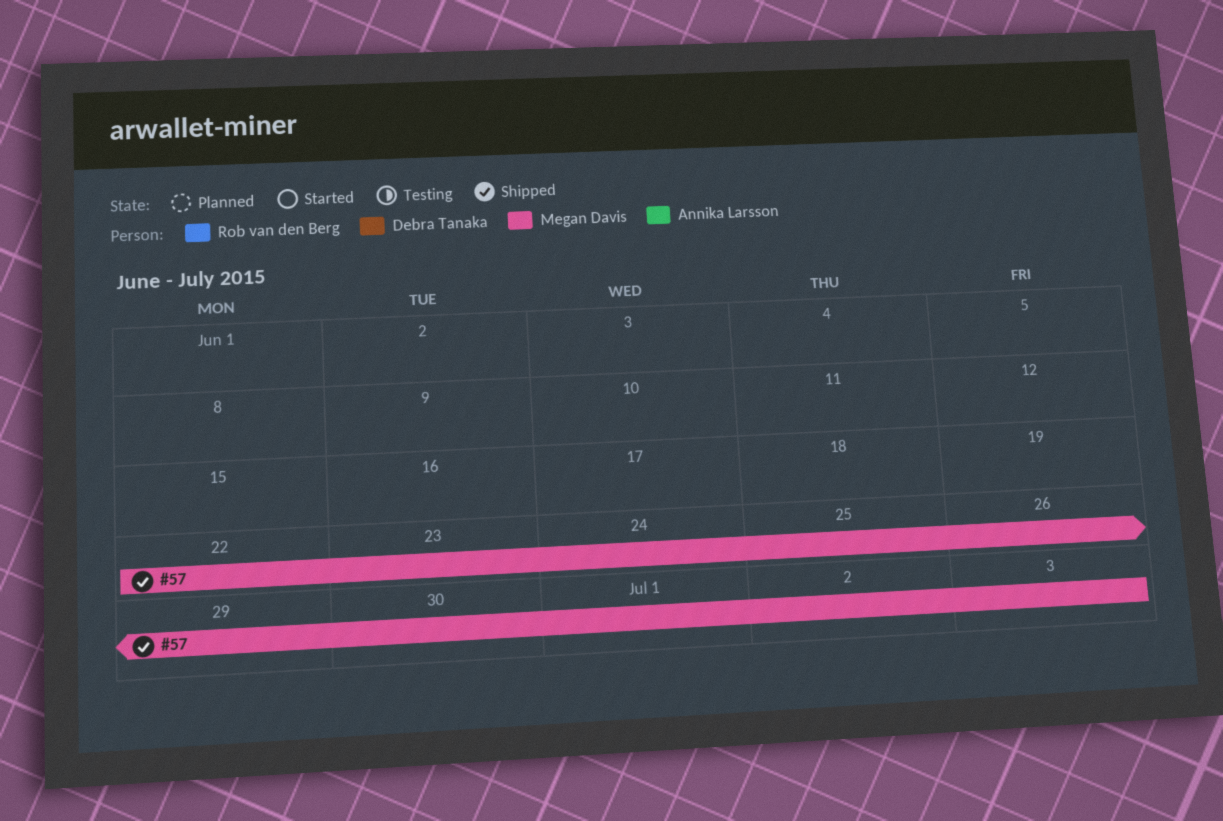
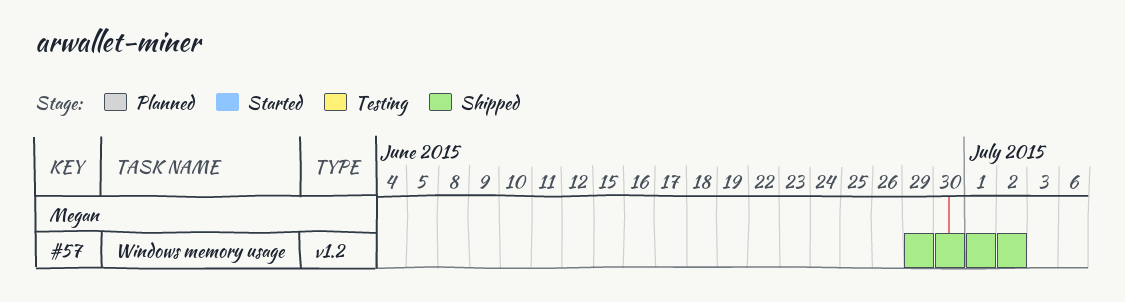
#57, start: Jun 22 -> Jun 29
#57, due: Jul 3 -> Jul 2

